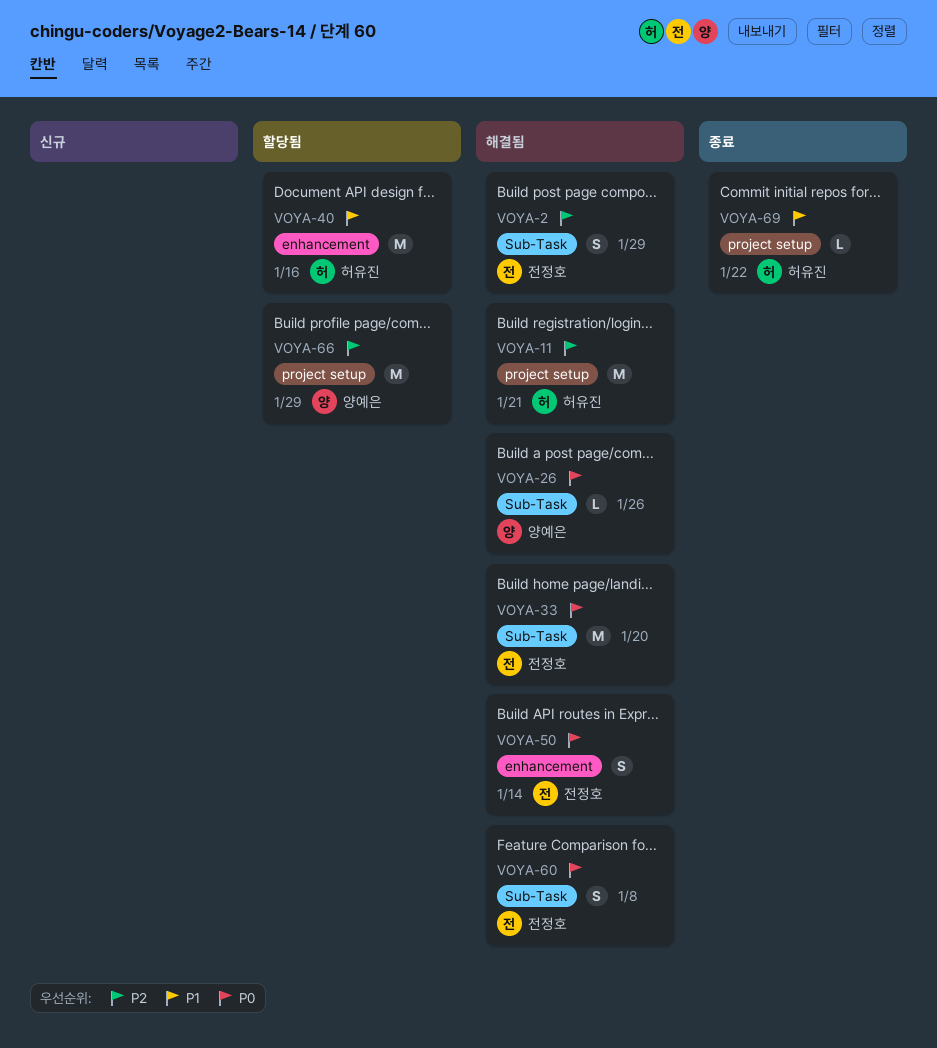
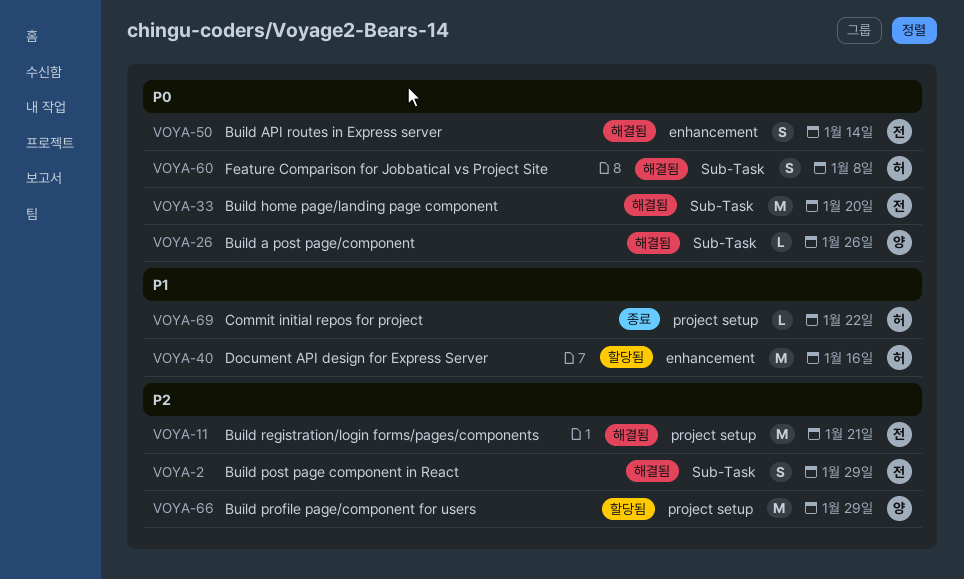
VOYA-11, owner: 허유진 -> 전정호
VOYA-60, owner: 전정호 -> 허유진

